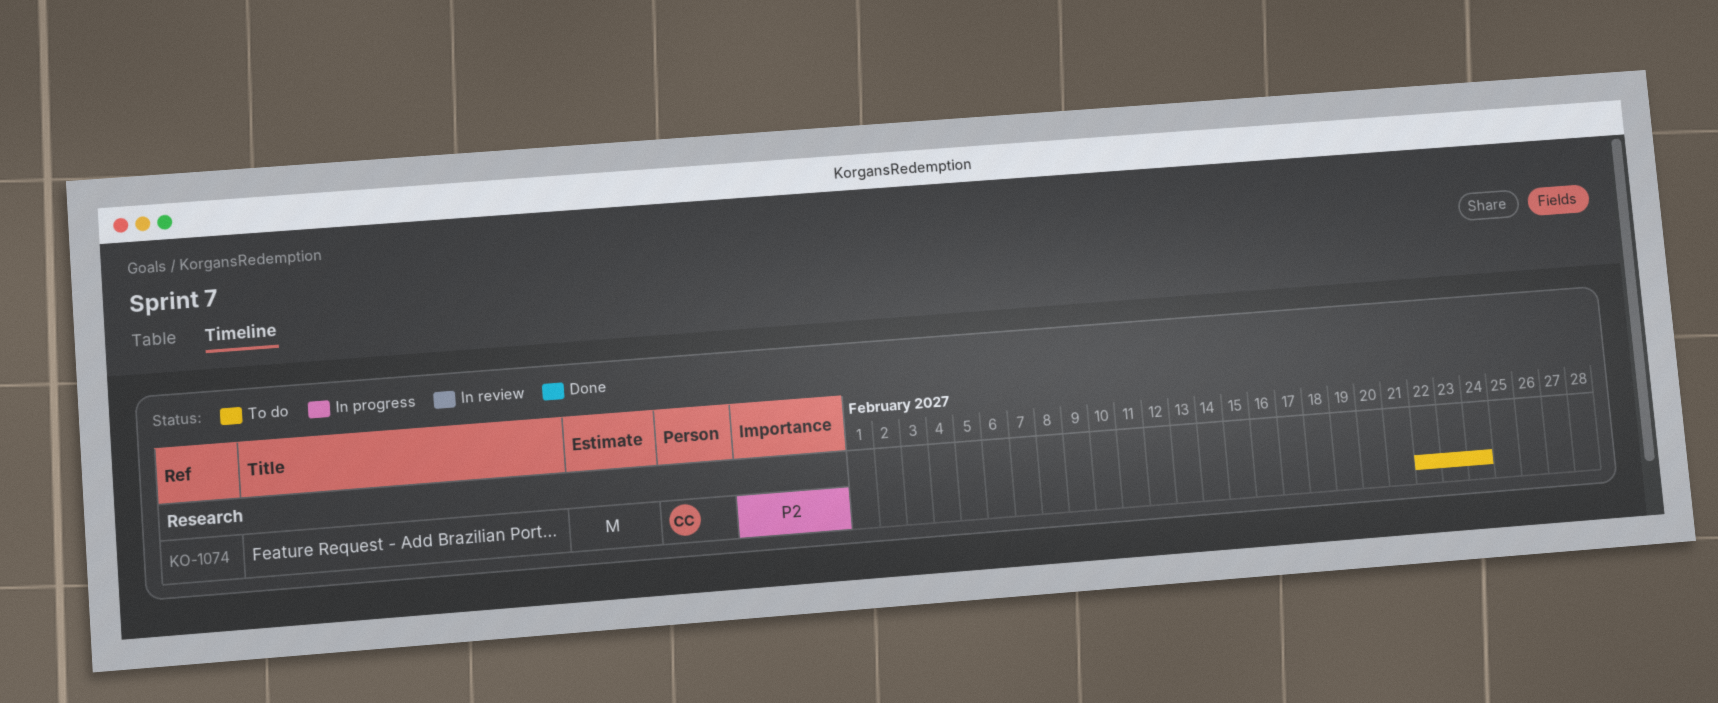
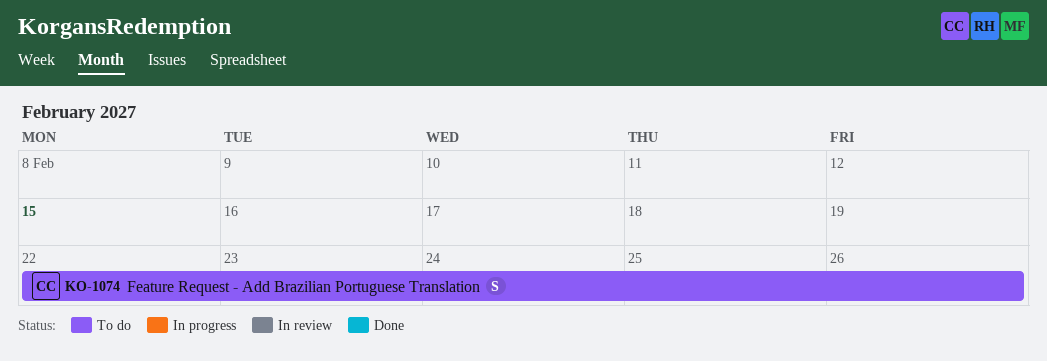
KO-1074, estimate: M -> S
KO-1074, due: Feb 24 -> Feb 26

